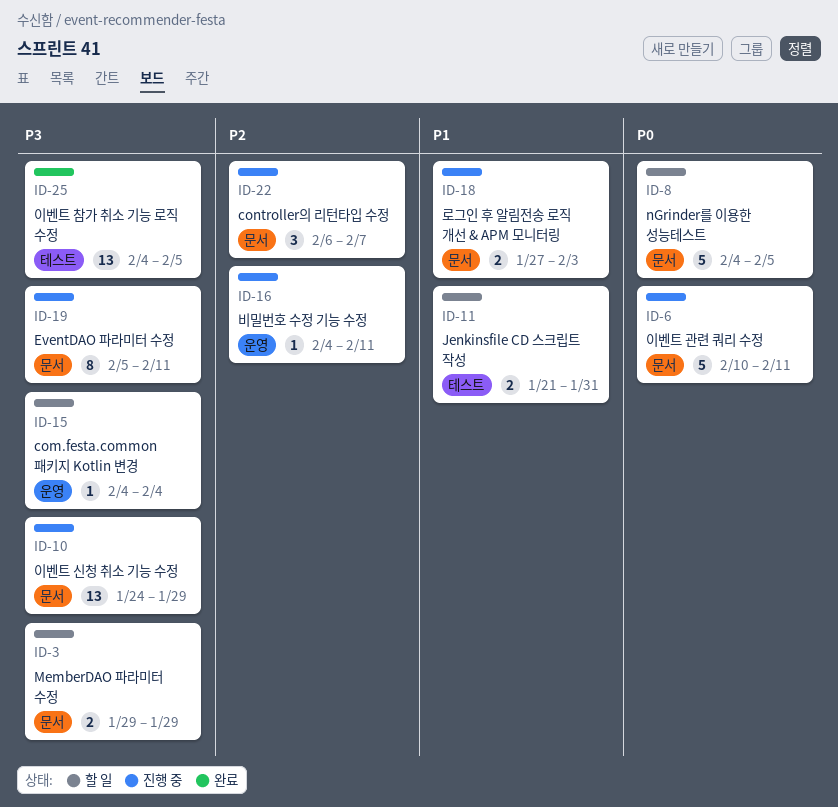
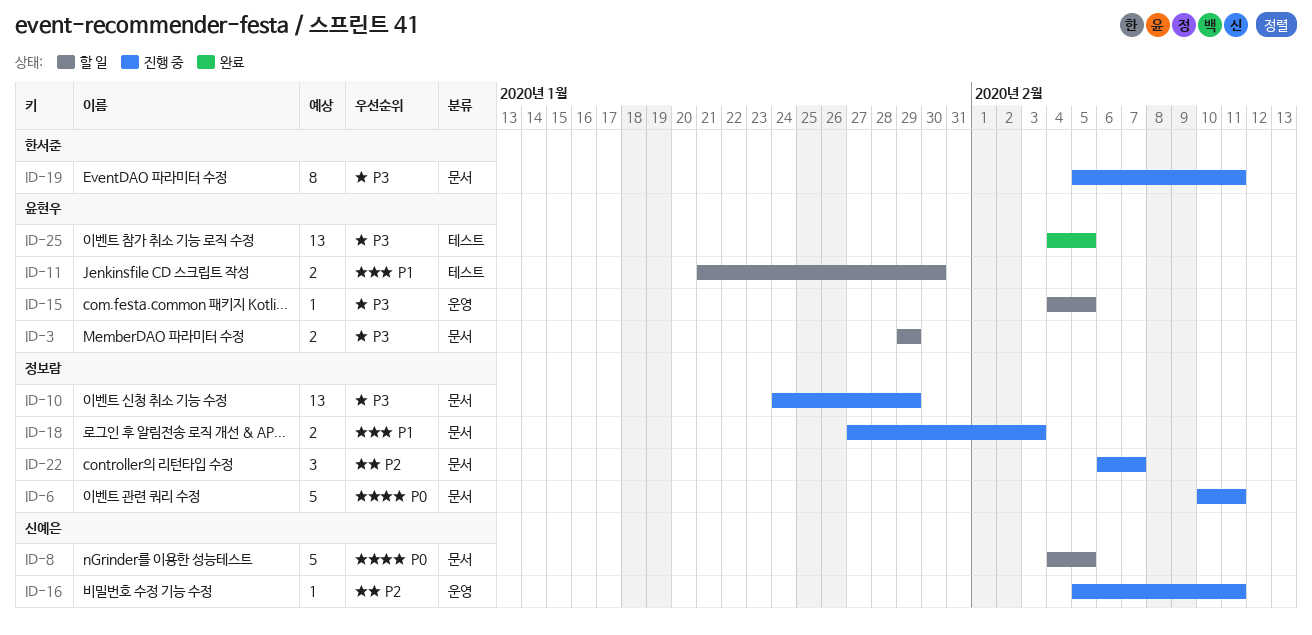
ID-11, due: Jan 31 -> Jan 30
ID-15, due: Feb 4 -> Feb 5
ID-16, start: Feb 4 -> Feb 5

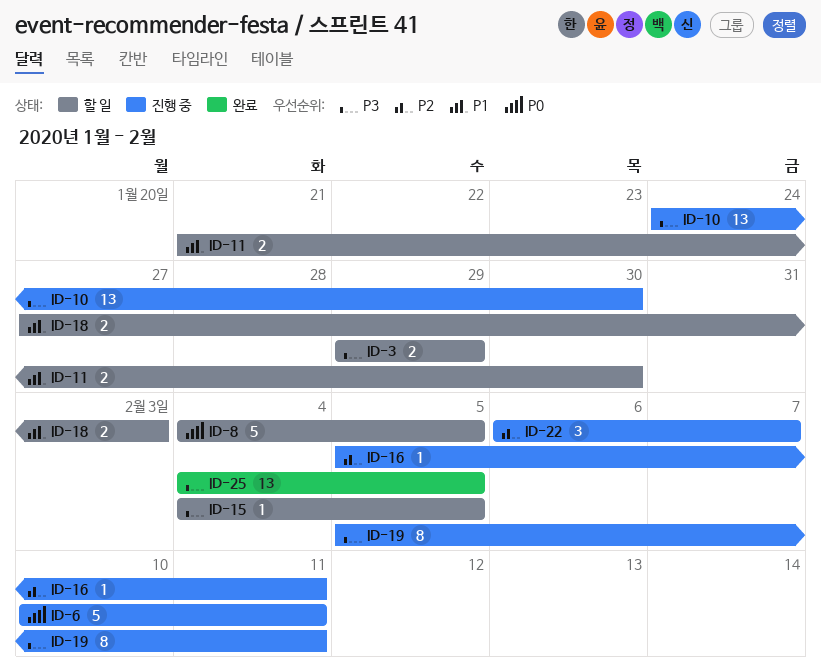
ID-10, due: Jan 29 -> Jan 30
ID-18, status: 진행 중 -> 할 일

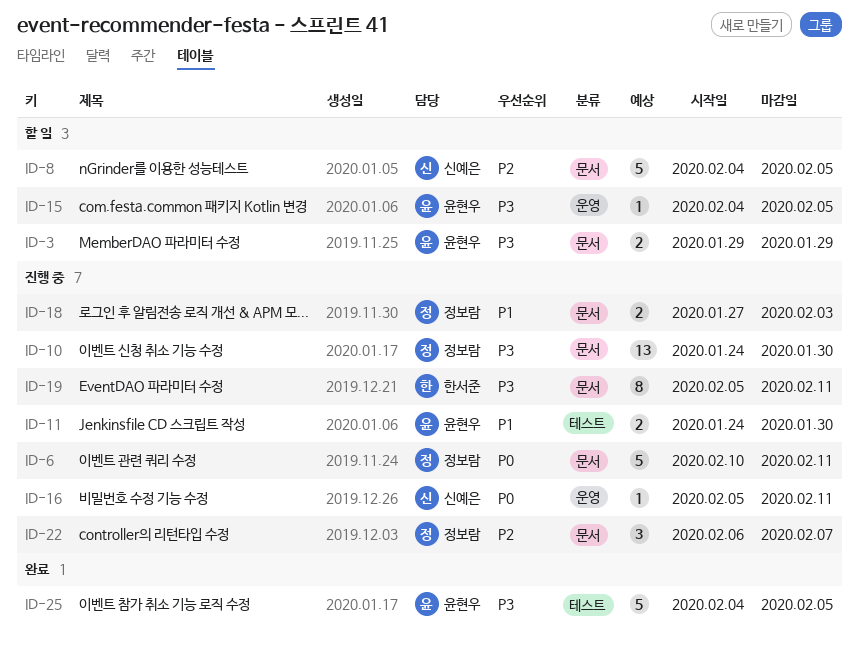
ID-8, priority: P0 -> P2
ID-11, status: 할 일 -> 진행 중
ID-11, start: Jan 21 -> Jan 24
ID-16, priority: P2 -> P0
ID-18, status: 할 일 -> 진행 중
ID-25, estimate: 13 -> 5

